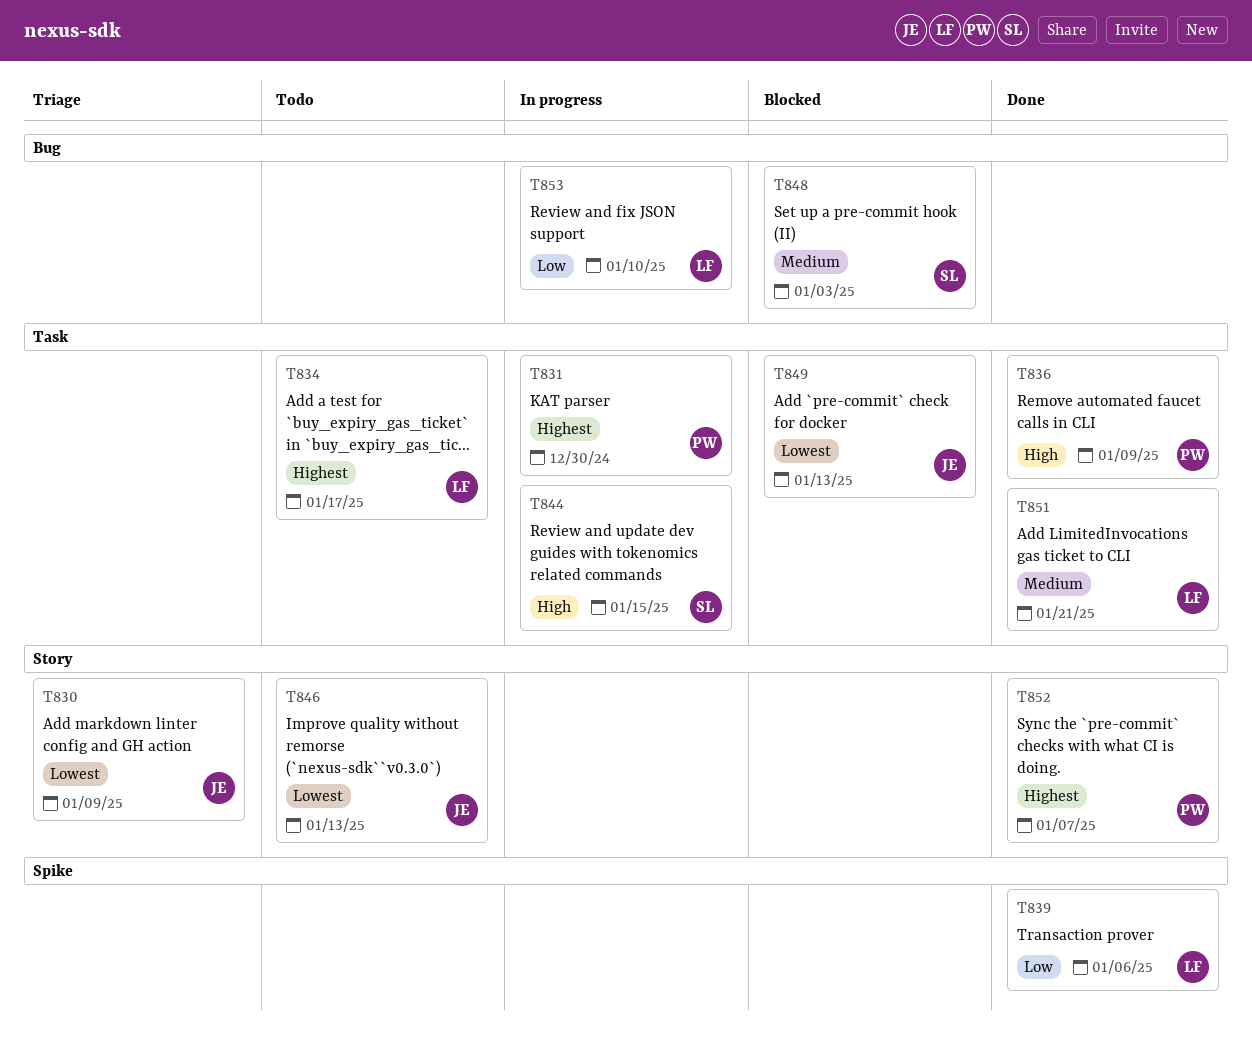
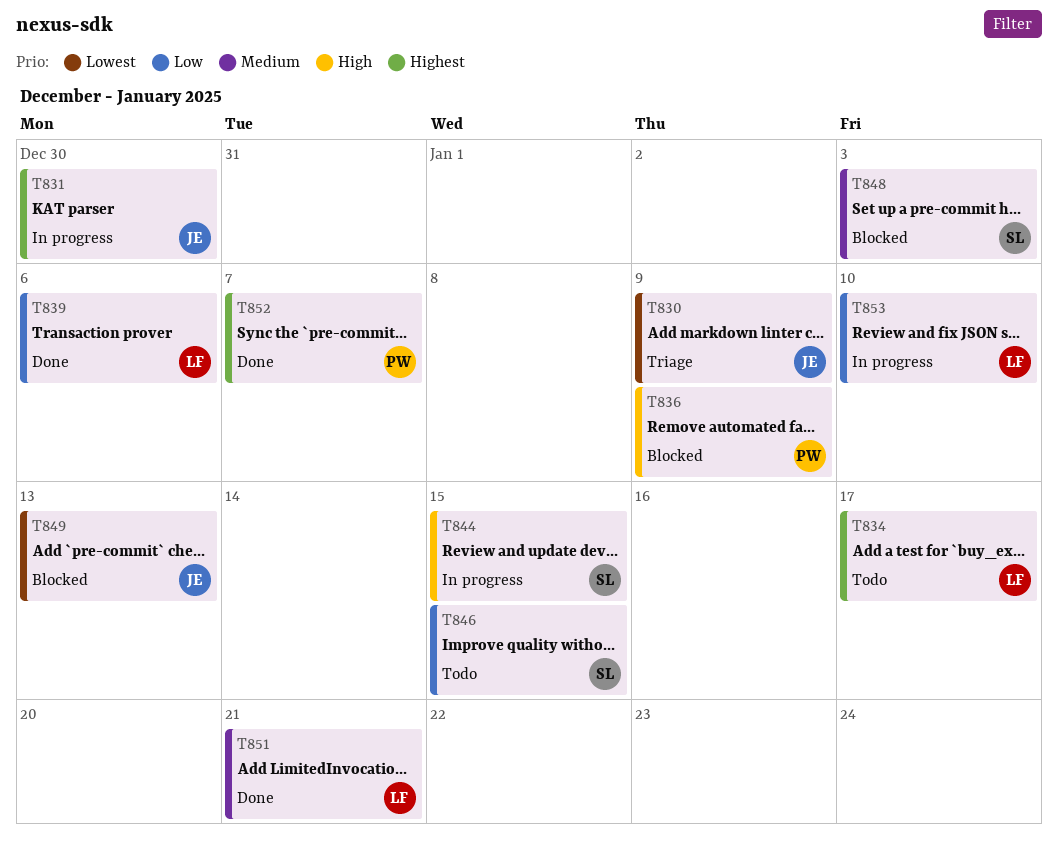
T831, owner: PW -> JE
T836, status: Done -> Blocked
T846, owner: JE -> SL
T846, priority: Lowest -> Low
T846, due: Jan 13 -> Jan 15

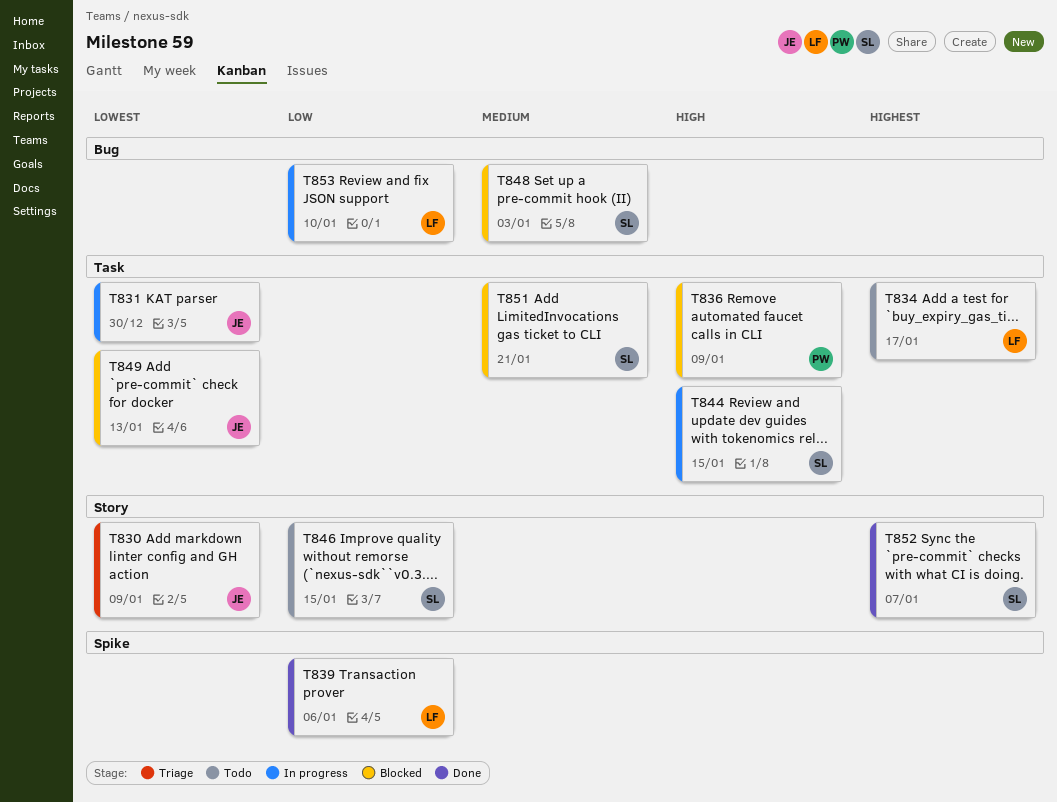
T831, priority: Highest -> Lowest
T851, status: Done -> Blocked
T851, owner: LF -> SL
T852, owner: PW -> SL

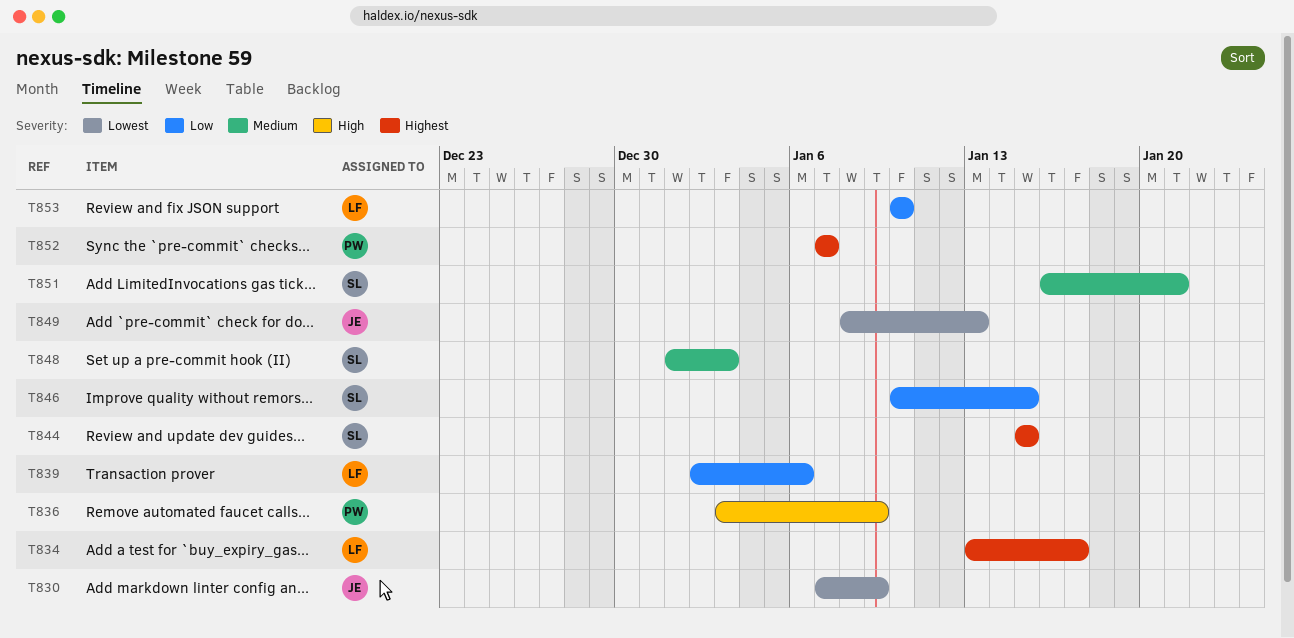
T831: present -> none
T844, priority: High -> Highest
T852, owner: SL -> PW

